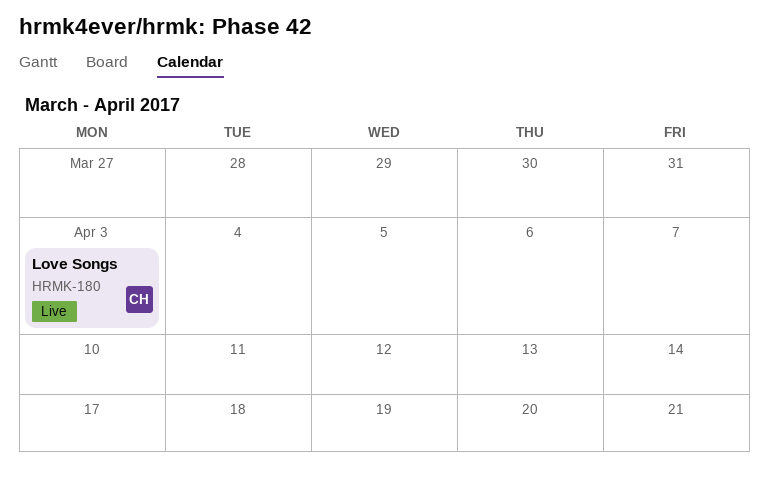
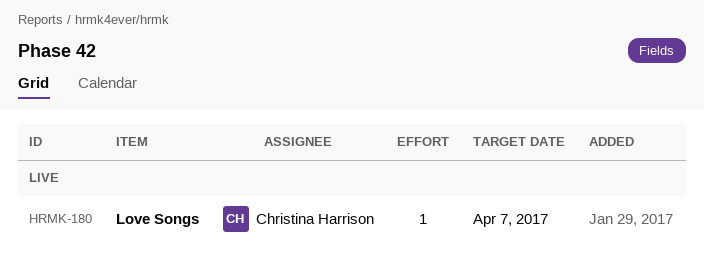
HRMK-180, due: Apr 3 -> Apr 7

